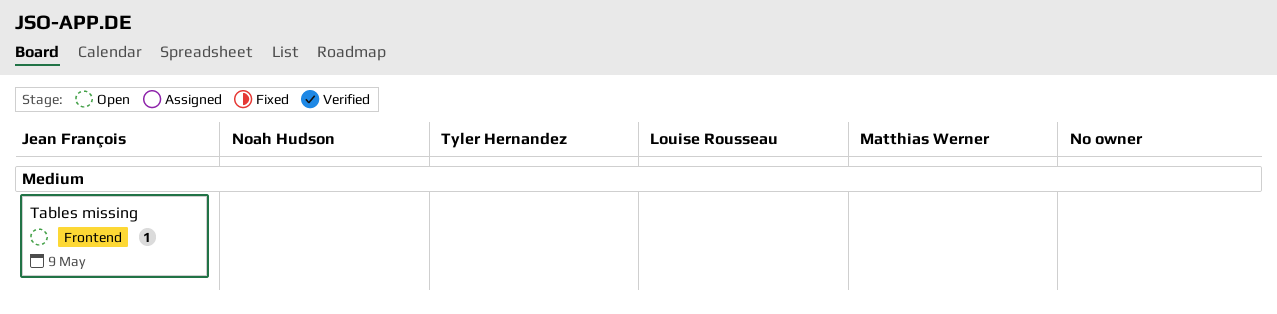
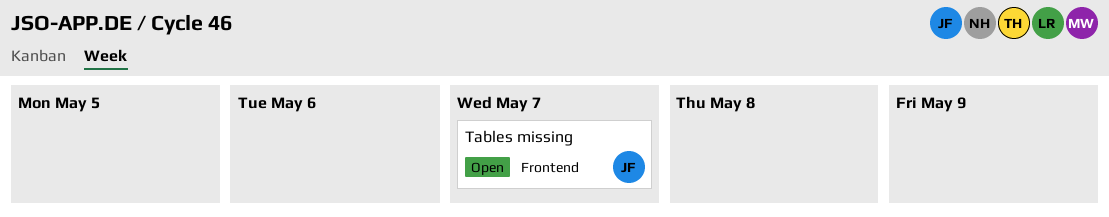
Tables missing, due: May 9 -> May 7

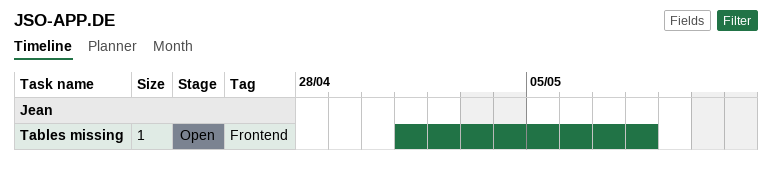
Tables missing, due: May 7 -> May 8

